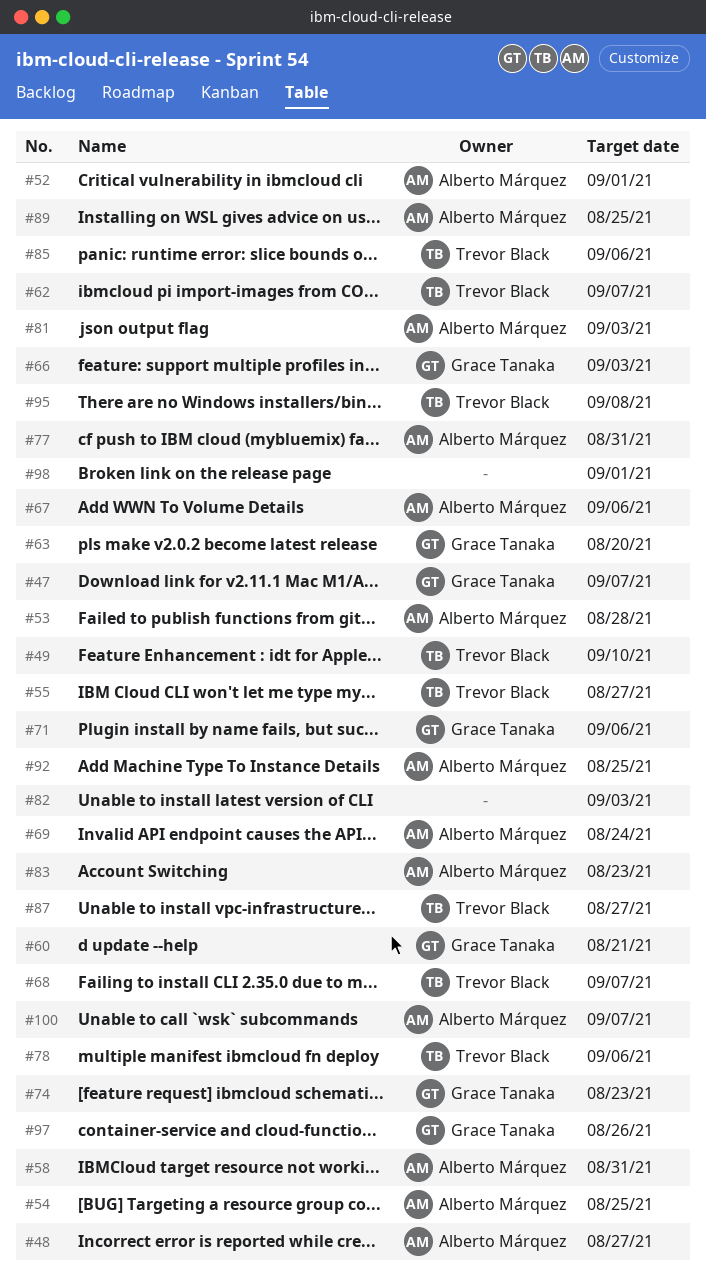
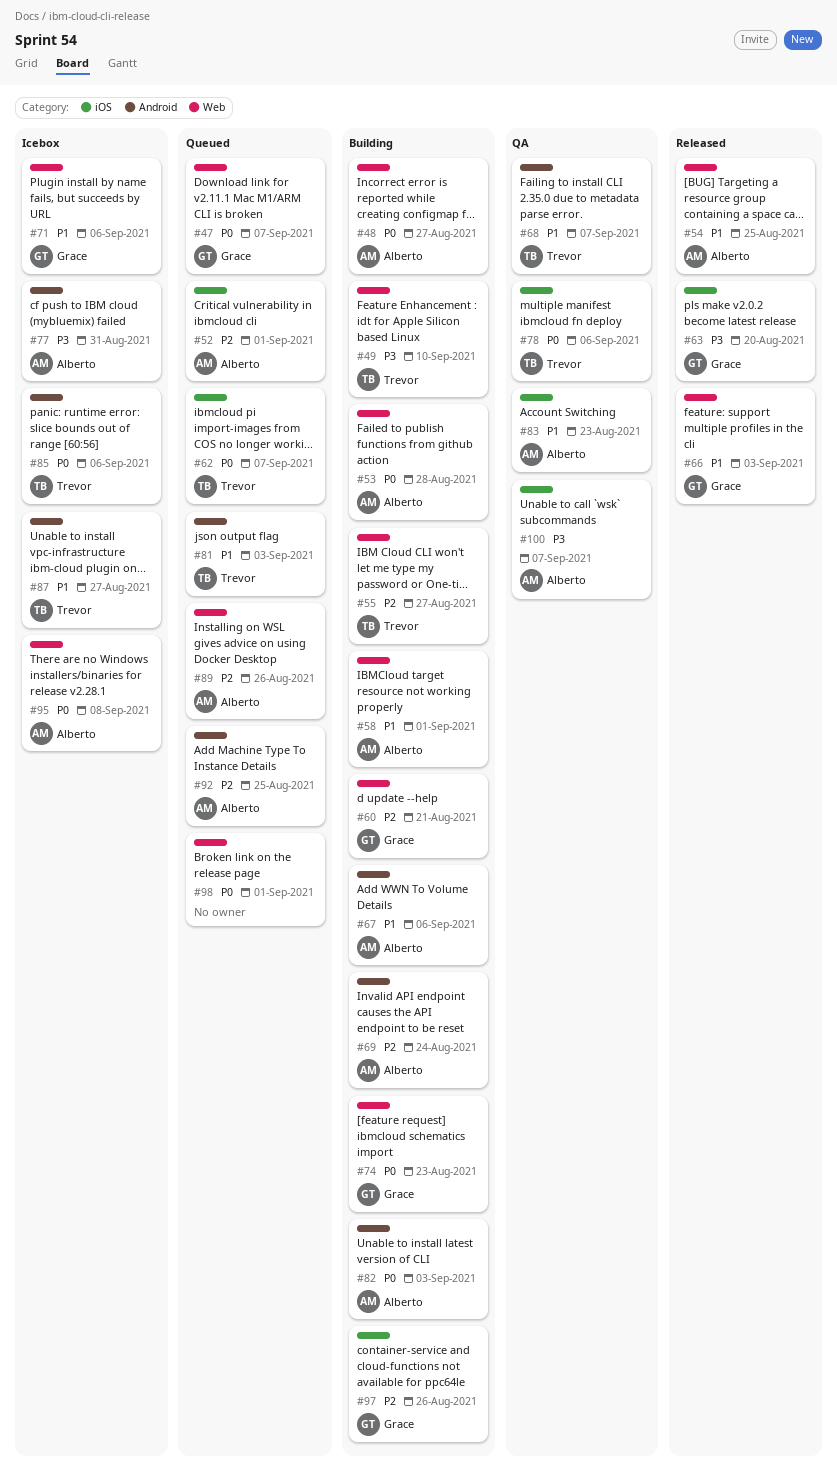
#58, due: Aug 31 -> Sep 1
#81, owner: Alberto Márquez -> Trevor Black
#82, owner: none -> Alberto Márquez
#89, due: Aug 25 -> Aug 26
#95, owner: Trevor Black -> Alberto Márquez

